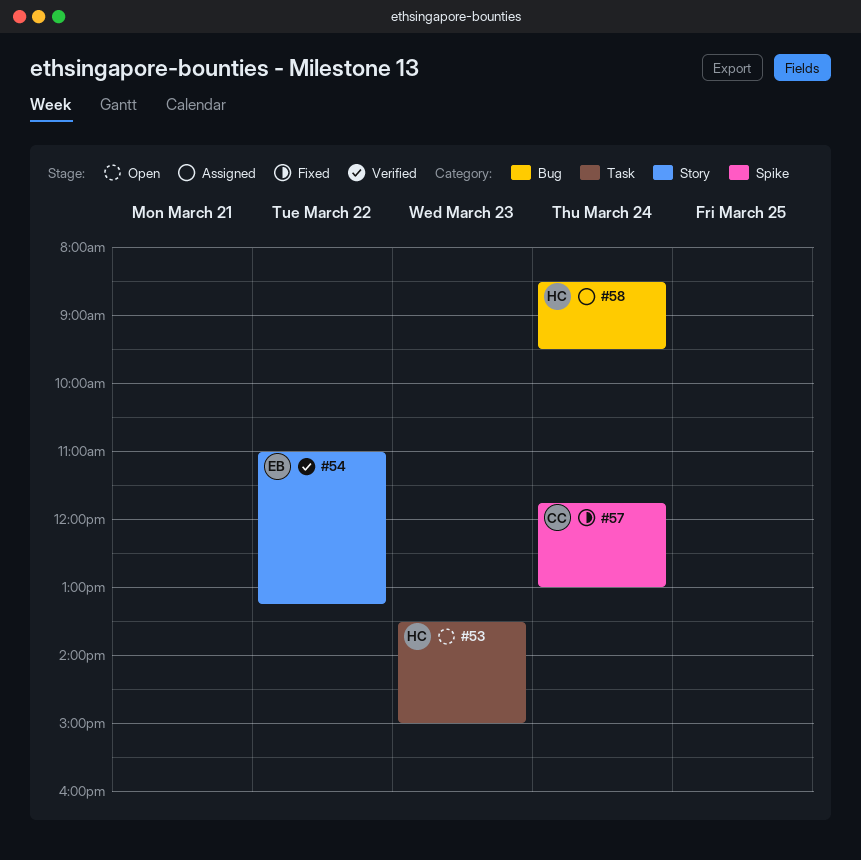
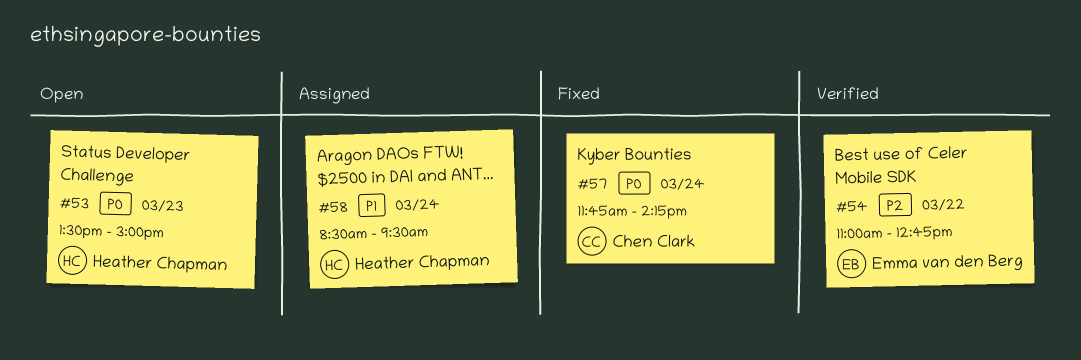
#54, ends: 13:15 -> 12:45
#57, ends: 13:00 -> 14:15

